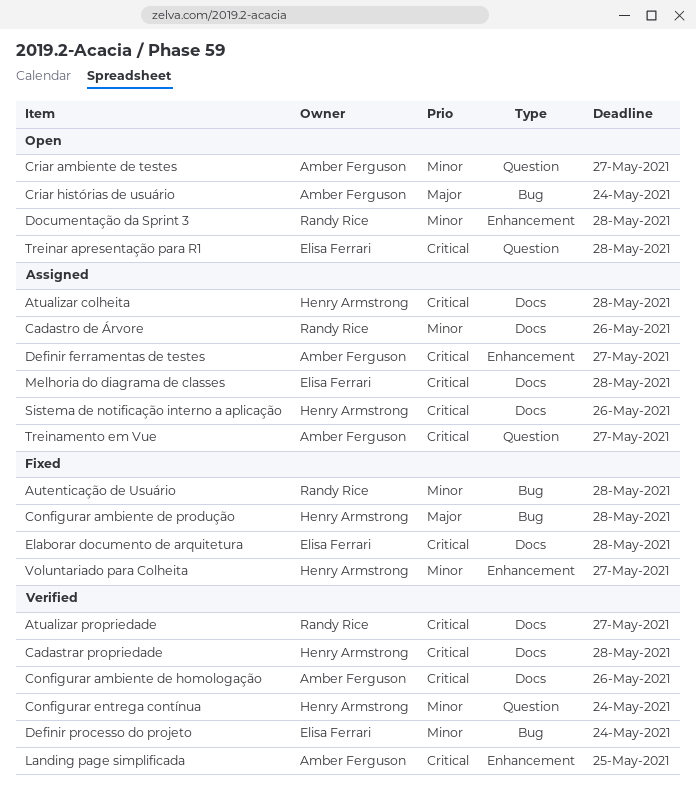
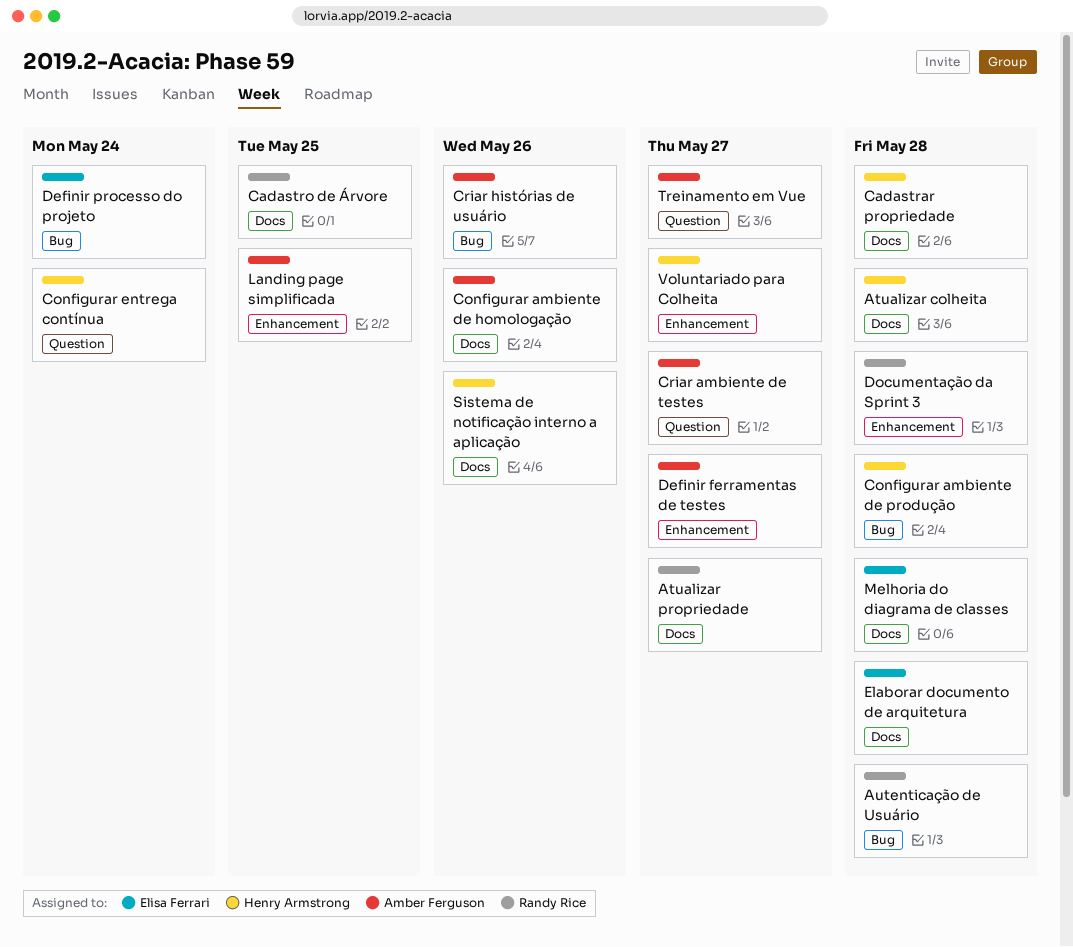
Cadastro de Árvore, due: May 26 -> May 25
Criar histórias de usuário, due: May 24 -> May 26
Treinar apresentação para R1: present -> none

